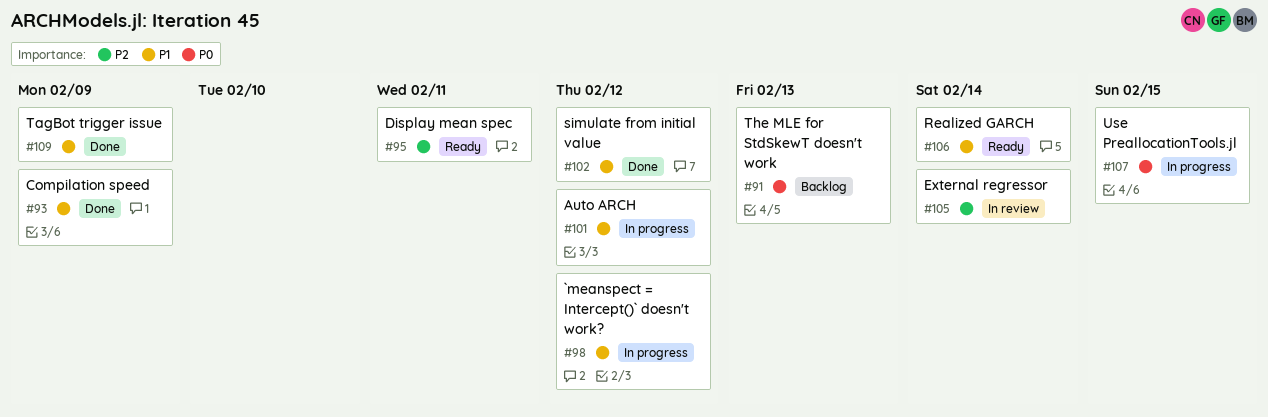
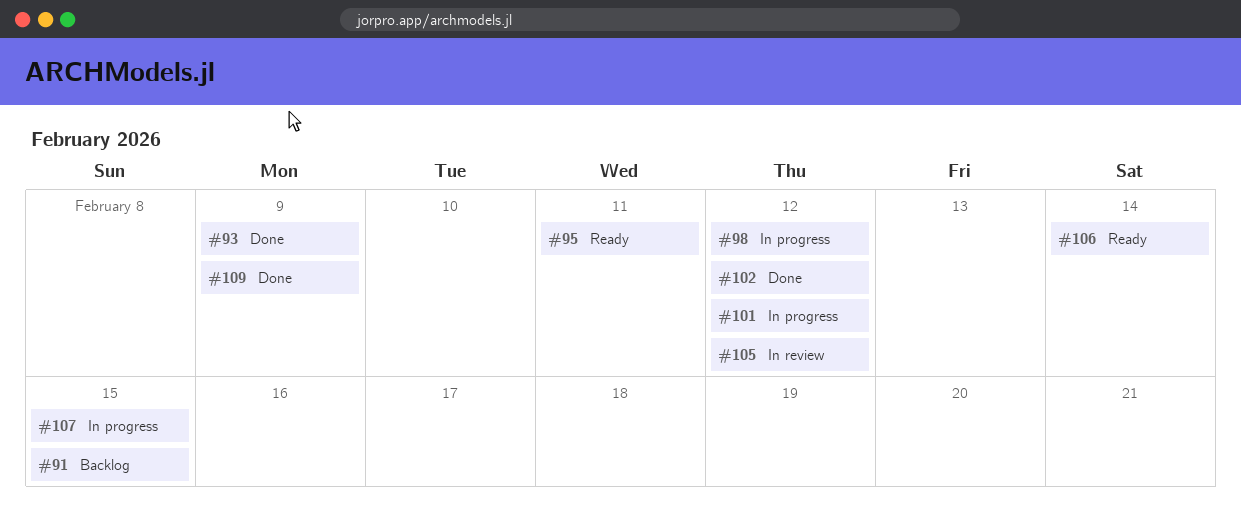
#91, due: Feb 13 -> Feb 15
#105, due: Feb 14 -> Feb 12

